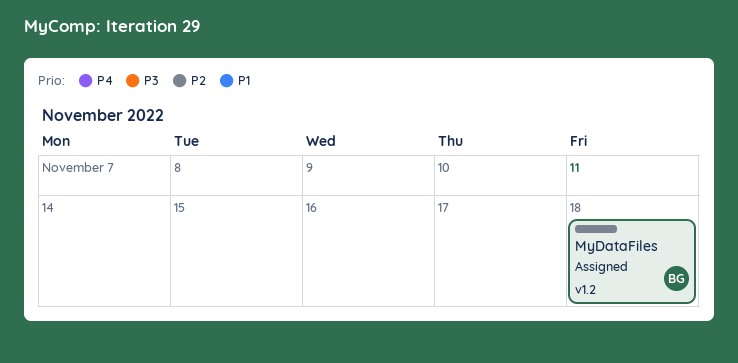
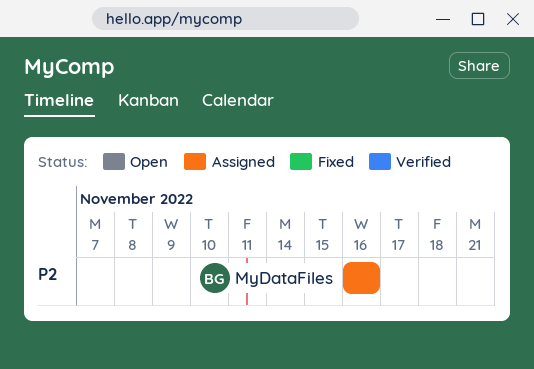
MyDataFiles, due: Nov 18 -> Nov 16

